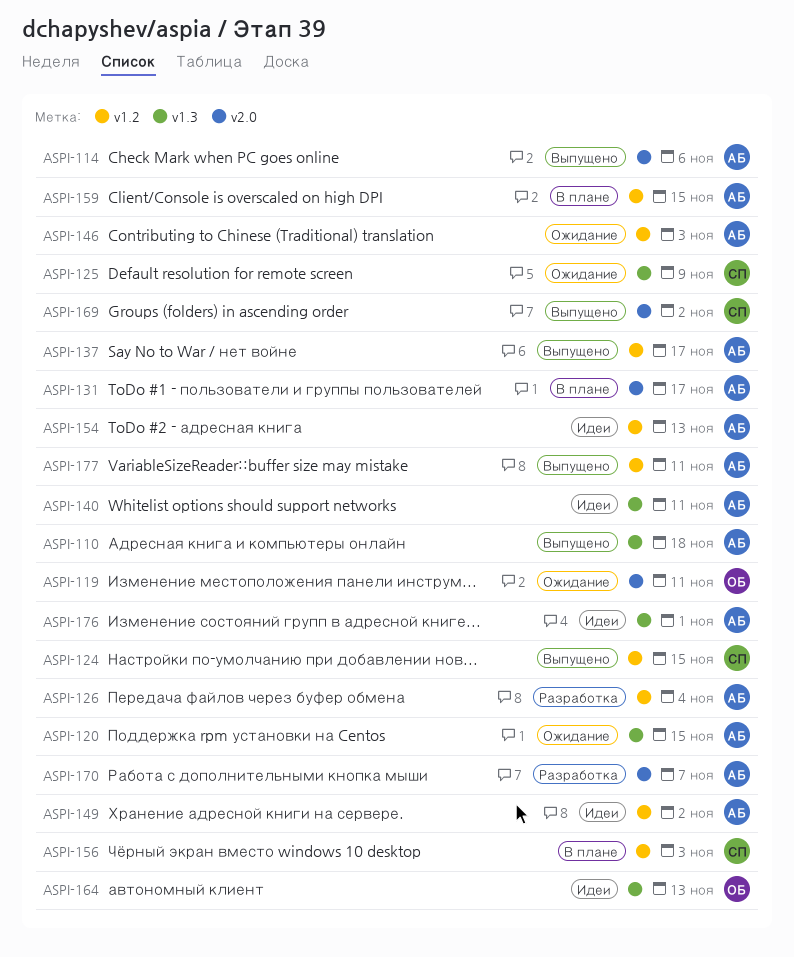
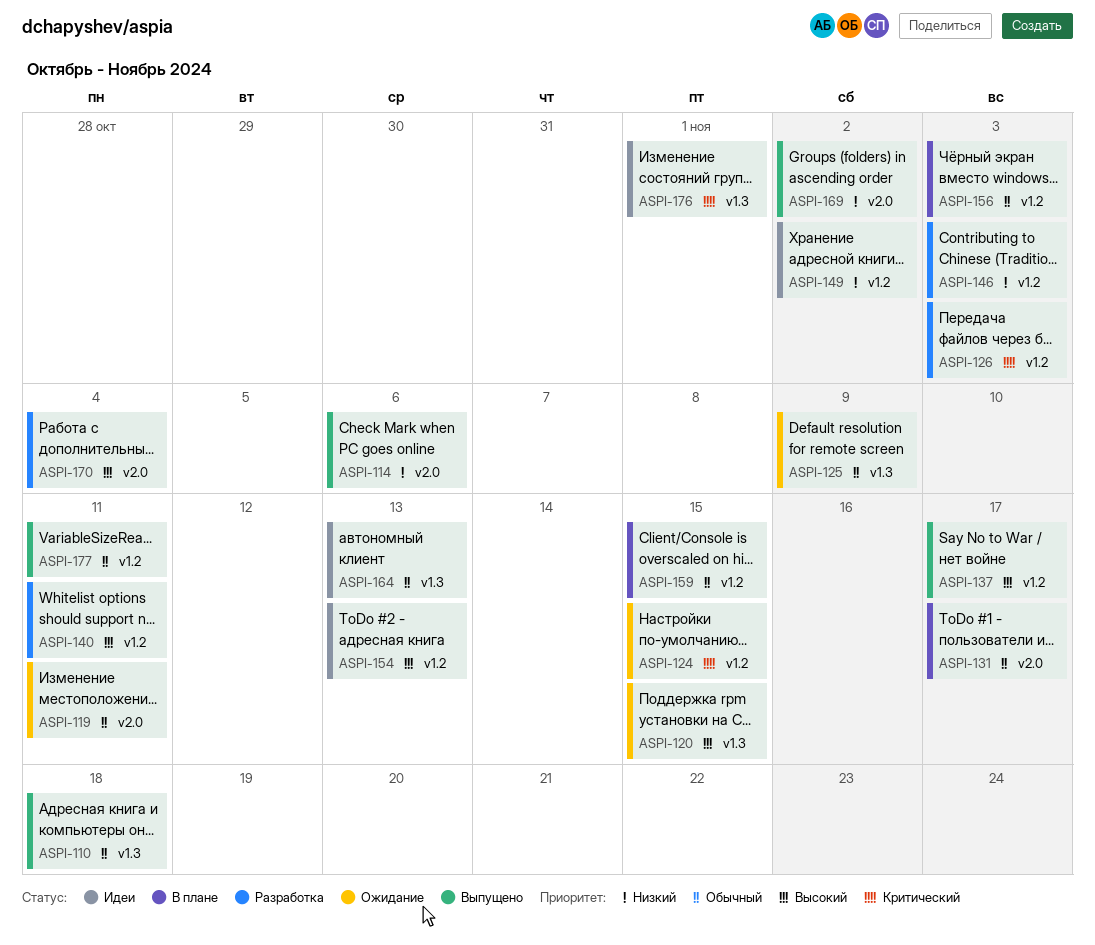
ASPI-124, status: Выпущено -> Ожидание
ASPI-126, due: Nov 4 -> Nov 3
ASPI-140, status: Идеи -> Разработка
ASPI-140, label: v1.3 -> v1.2
ASPI-146, status: Ожидание -> Разработка
ASPI-170, due: Nov 7 -> Nov 4

